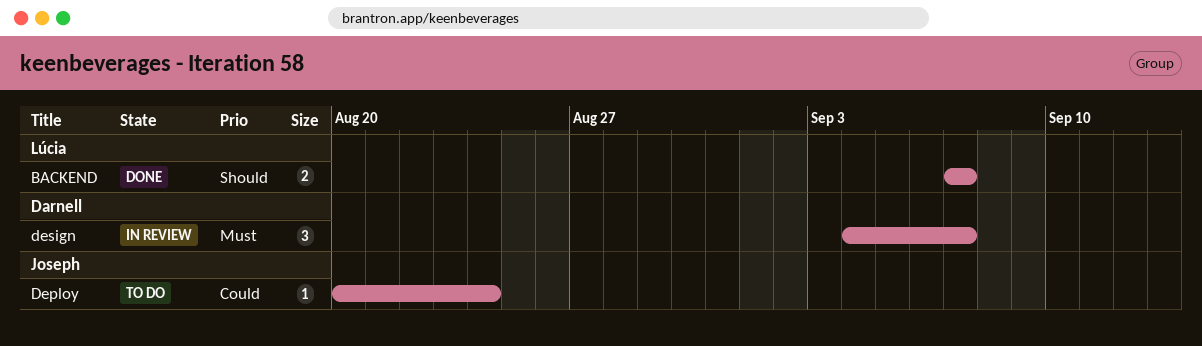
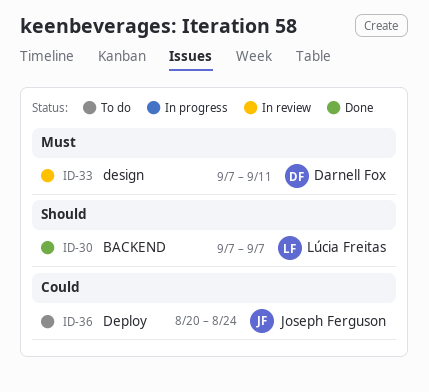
design, start: Sep 4 -> Sep 7
design, due: Sep 7 -> Sep 11

